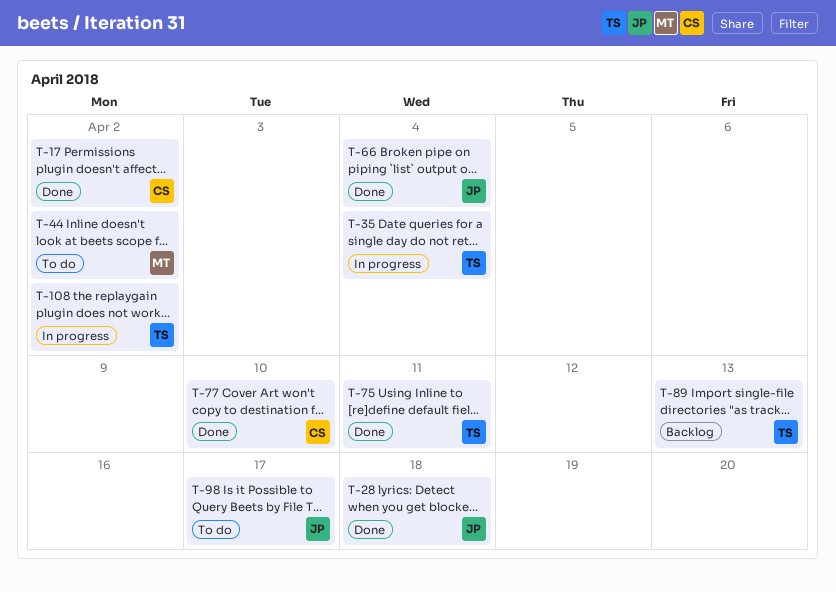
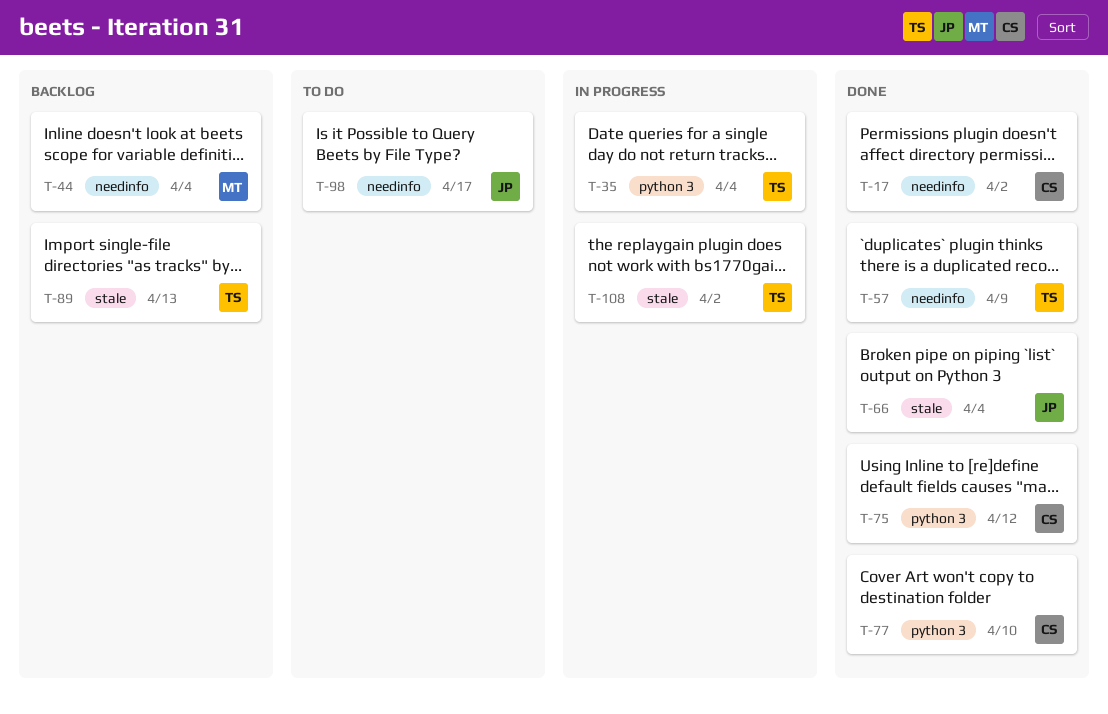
T-28: present -> none
T-44, status: To do -> Backlog
T-44, due: Apr 2 -> Apr 4
T-57: none -> present
T-75, owner: TS -> CS
T-75, due: Apr 11 -> Apr 12

